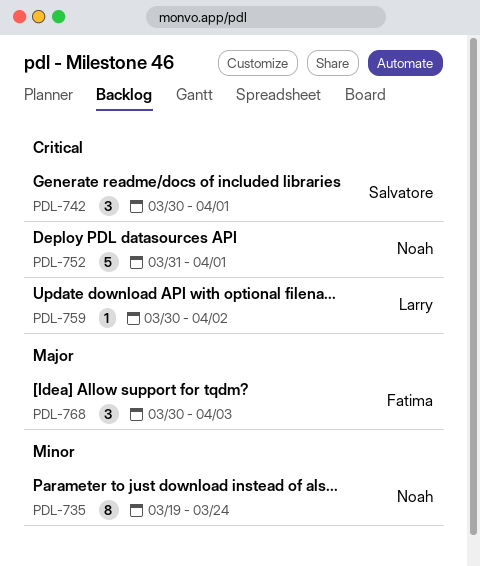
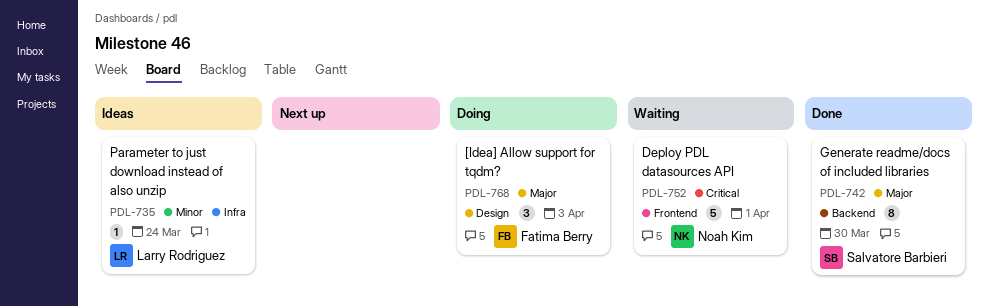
PDL-735, owner: Noah Kim -> Larry Rodriguez
PDL-735, estimate: 8 -> 1
PDL-742, priority: Critical -> Major
PDL-742, estimate: 3 -> 8
PDL-742, due: Apr 1 -> Mar 30
PDL-759: present -> none

